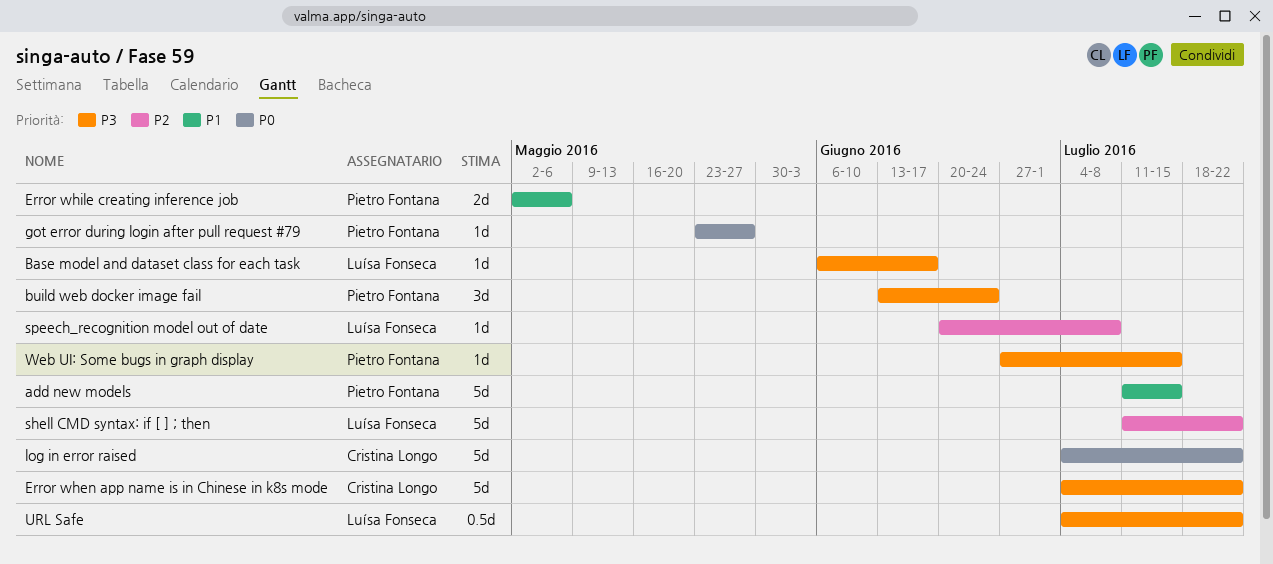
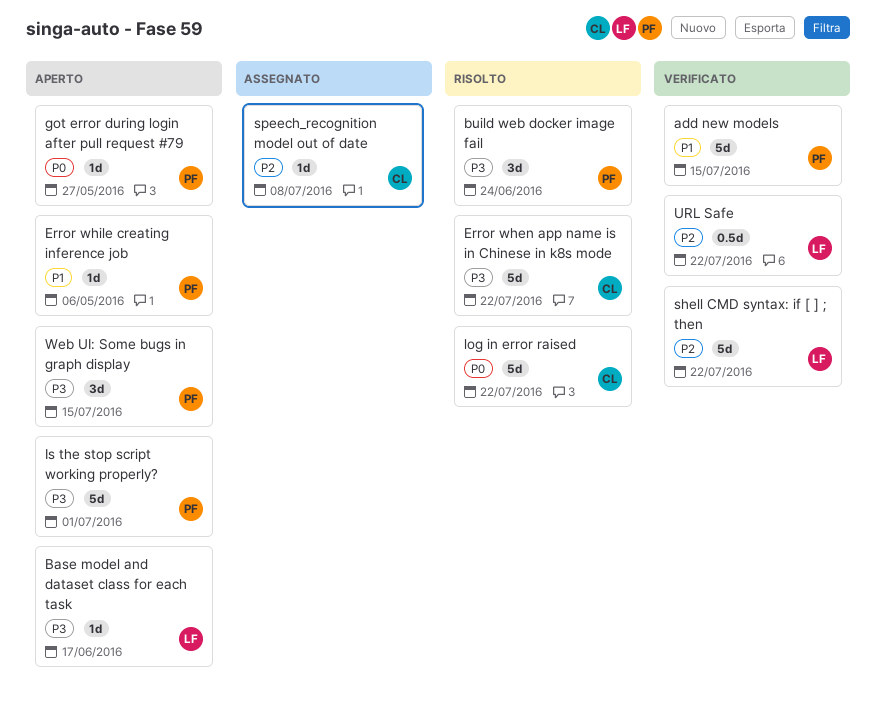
Error while creating inference job, estimate: 2d -> 1d
Is the stop script working properly?: none -> present
speech_recognition model out of date, owner: Luísa Fonseca -> Cristina Longo
URL Safe, priority: P3 -> P2
Web UI: Some bugs in graph display, estimate: 1d -> 3d

